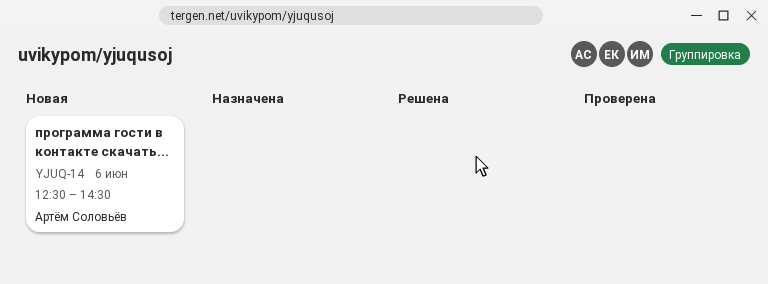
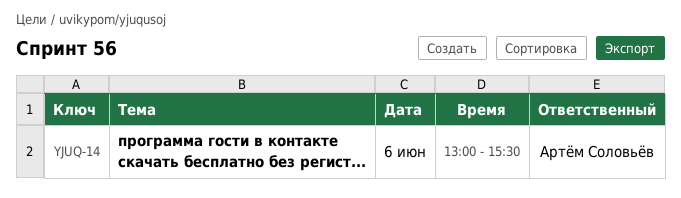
YJUQ-14, begins: 12:30 -> 13:00
YJUQ-14, ends: 14:30 -> 15:30

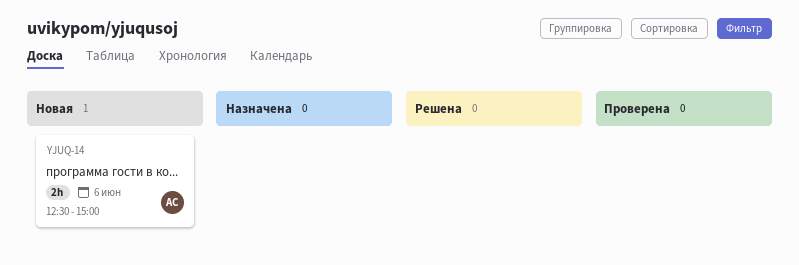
YJUQ-14, begins: 13:00 -> 12:30
YJUQ-14, ends: 15:30 -> 15:00

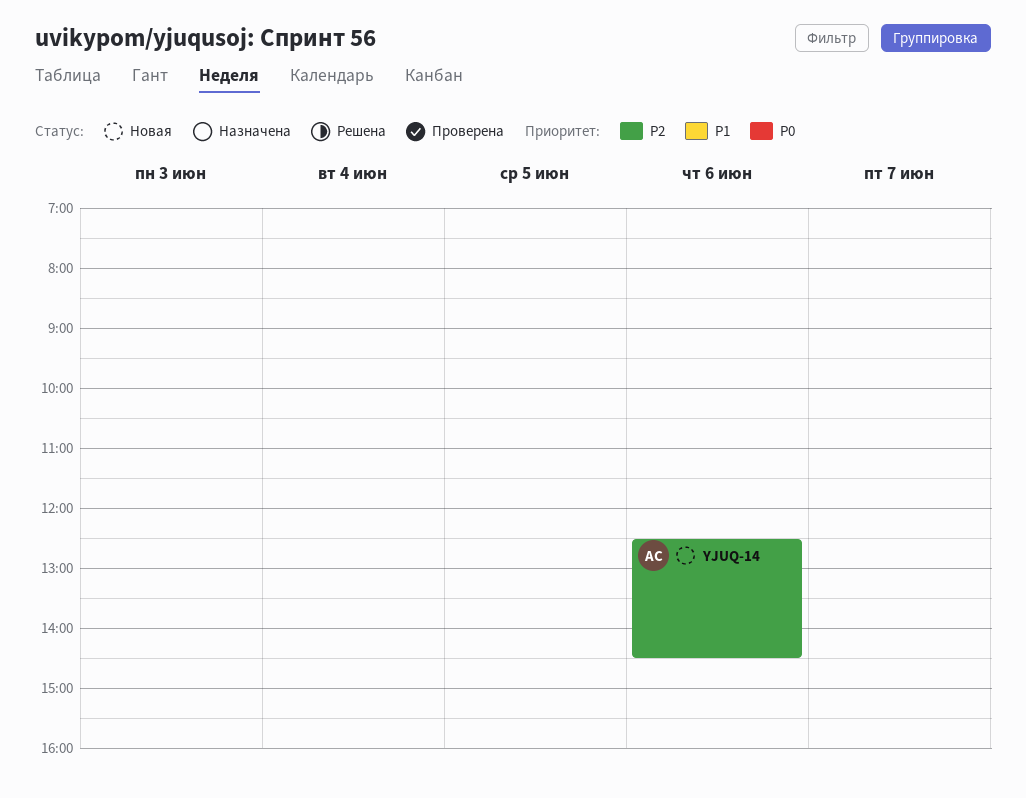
YJUQ-14, ends: 15:00 -> 14:30

